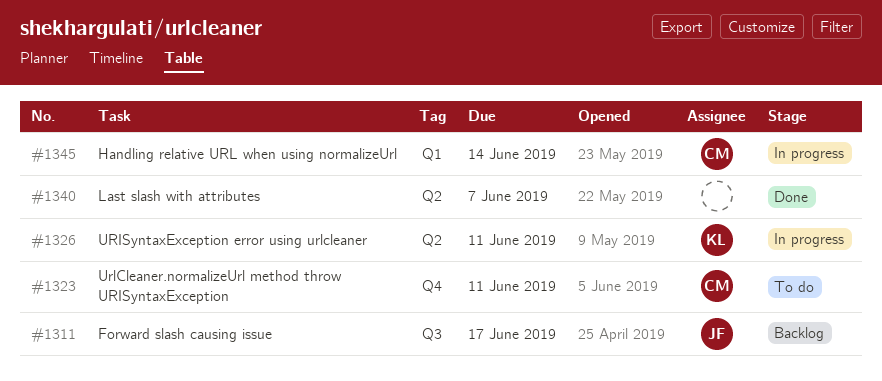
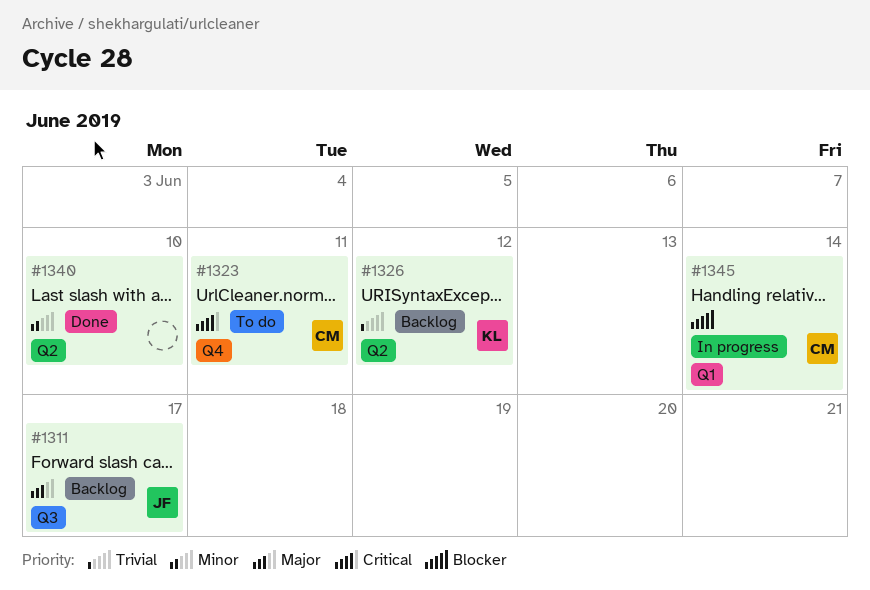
#1326, status: In progress -> Backlog
#1326, due: Jun 11 -> Jun 12
#1340, due: Jun 7 -> Jun 10

